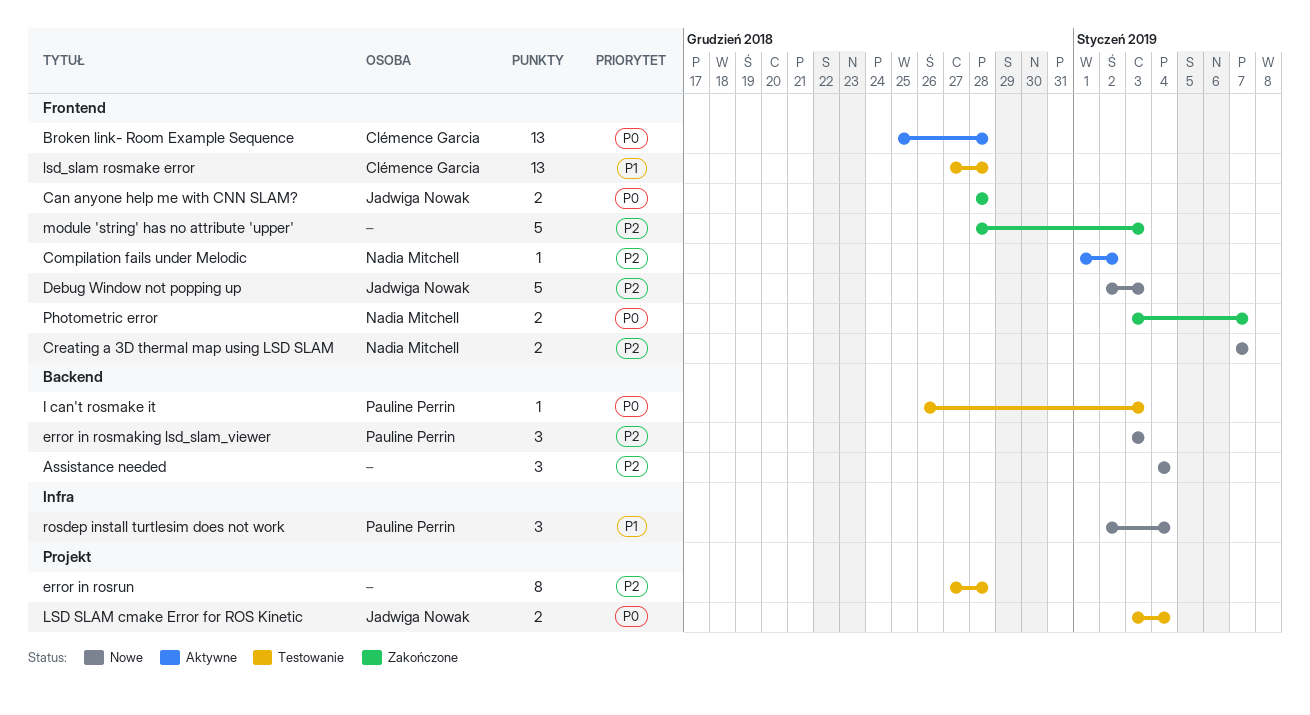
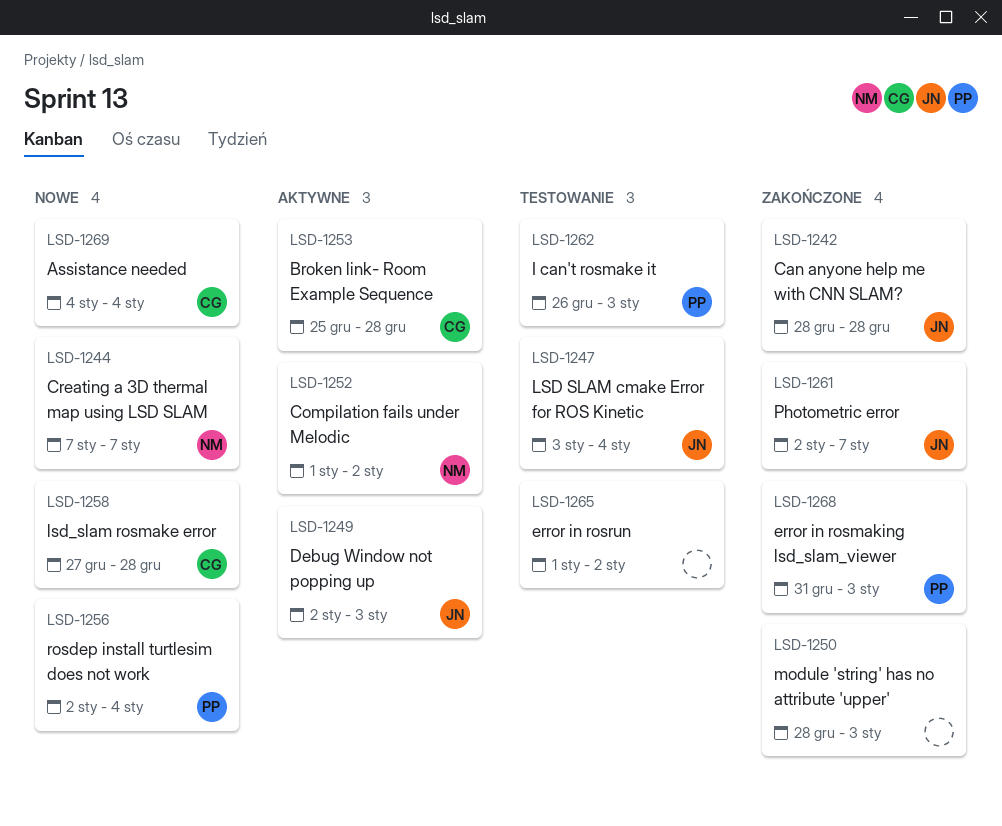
Assistance needed, owner: none -> Clémence Garcia
Debug Window not popping up, status: Nowe -> Aktywne
error in rosmaking lsd_slam_viewer, status: Nowe -> Zakończone
error in rosmaking lsd_slam_viewer, start: Jan 3 -> Dec 31
error in rosrun, start: Dec 27 -> Jan 1
error in rosrun, due: Dec 28 -> Jan 2
lsd_slam rosmake error, status: Testowanie -> Nowe
Photometric error, owner: Nadia Mitchell -> Jadwiga Nowak
Photometric error, start: Jan 3 -> Jan 2

